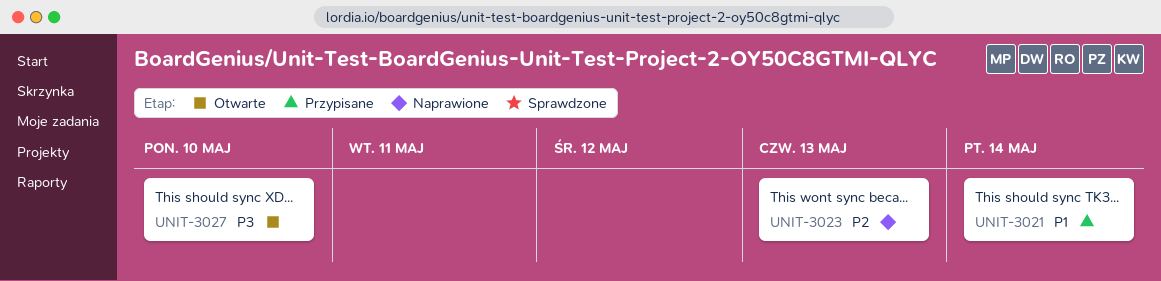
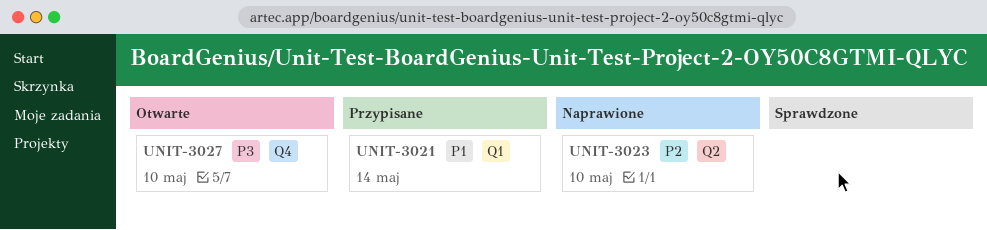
UNIT-3023, due: May 13 -> May 10

